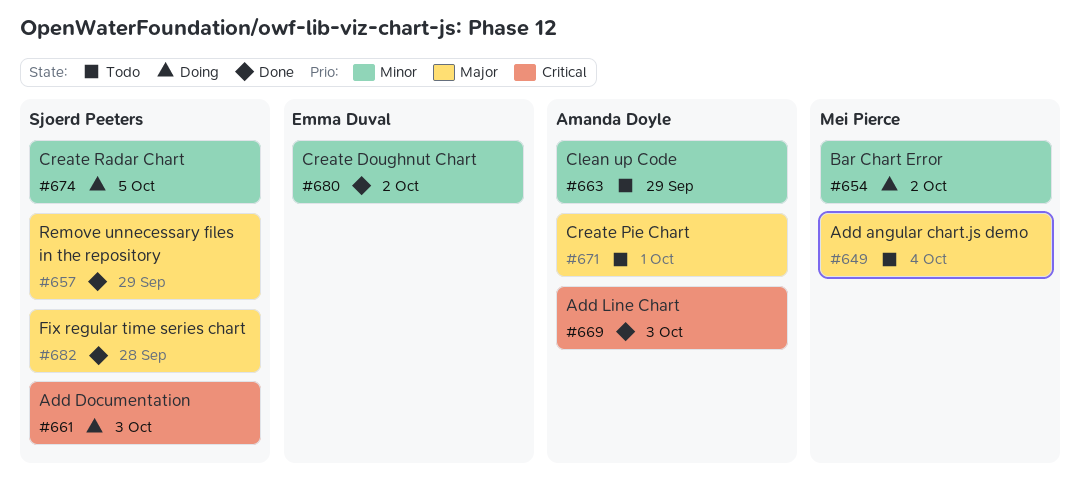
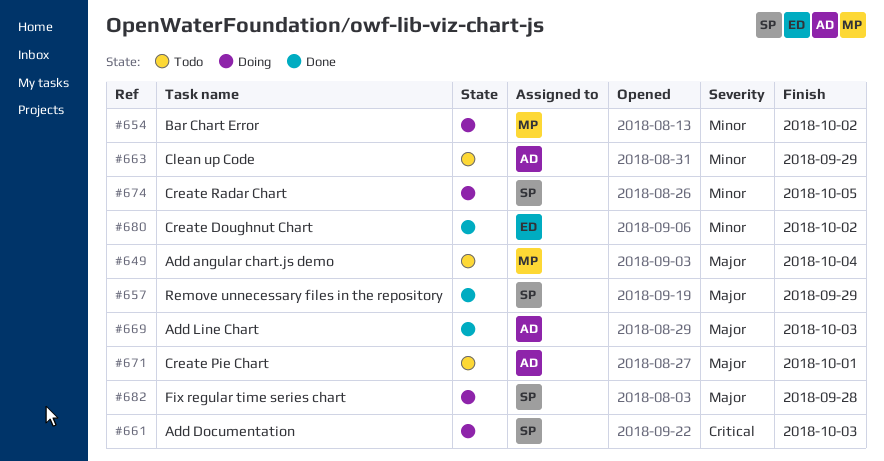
#669, priority: Critical -> Major
#682, status: Done -> Doing

